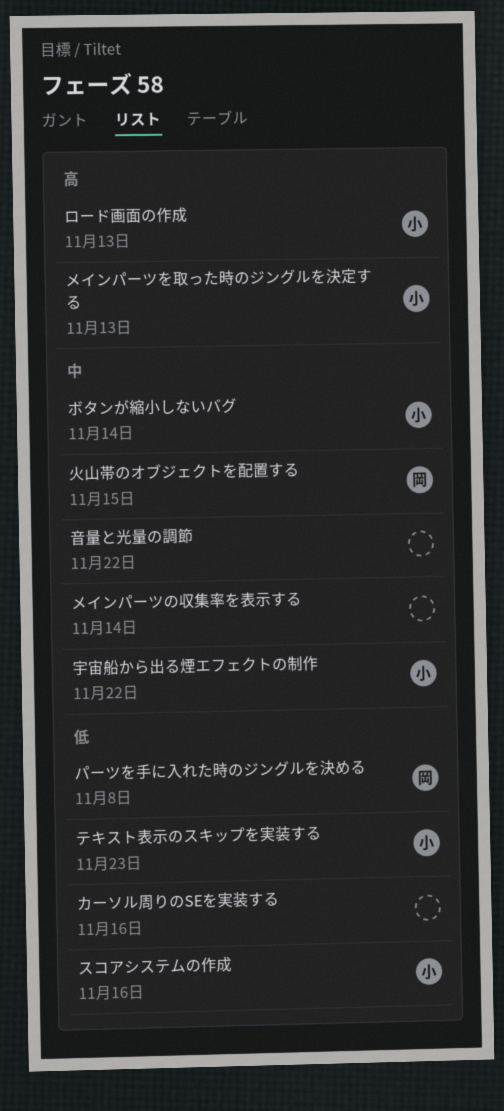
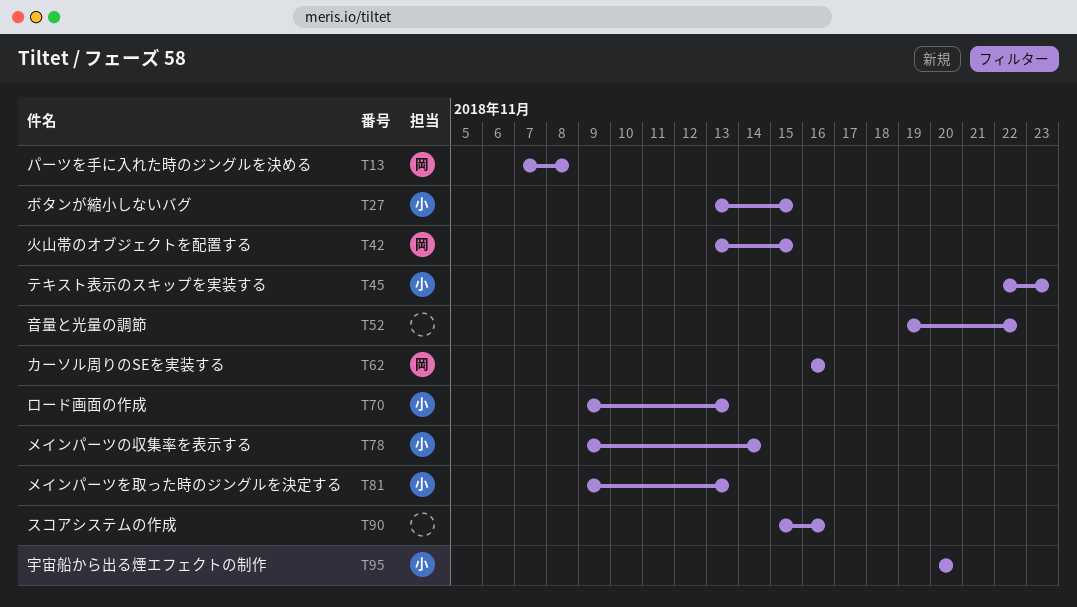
カーソル周りのSEを実装する, owner: none -> 岡
スコアシステムの作成, owner: 小 -> none
ボタンが縮小しないバグ, due: Nov 14 -> Nov 15
メインパーツの収集率を表示する, owner: none -> 小
宇宙船から出る煙エフェクトの制作, due: Nov 22 -> Nov 20

